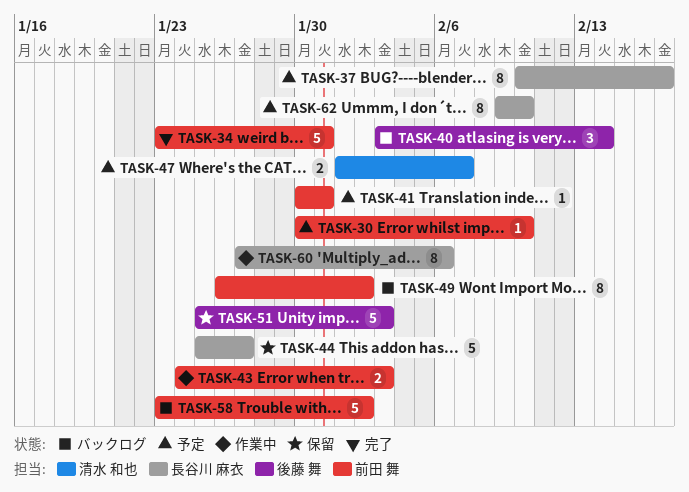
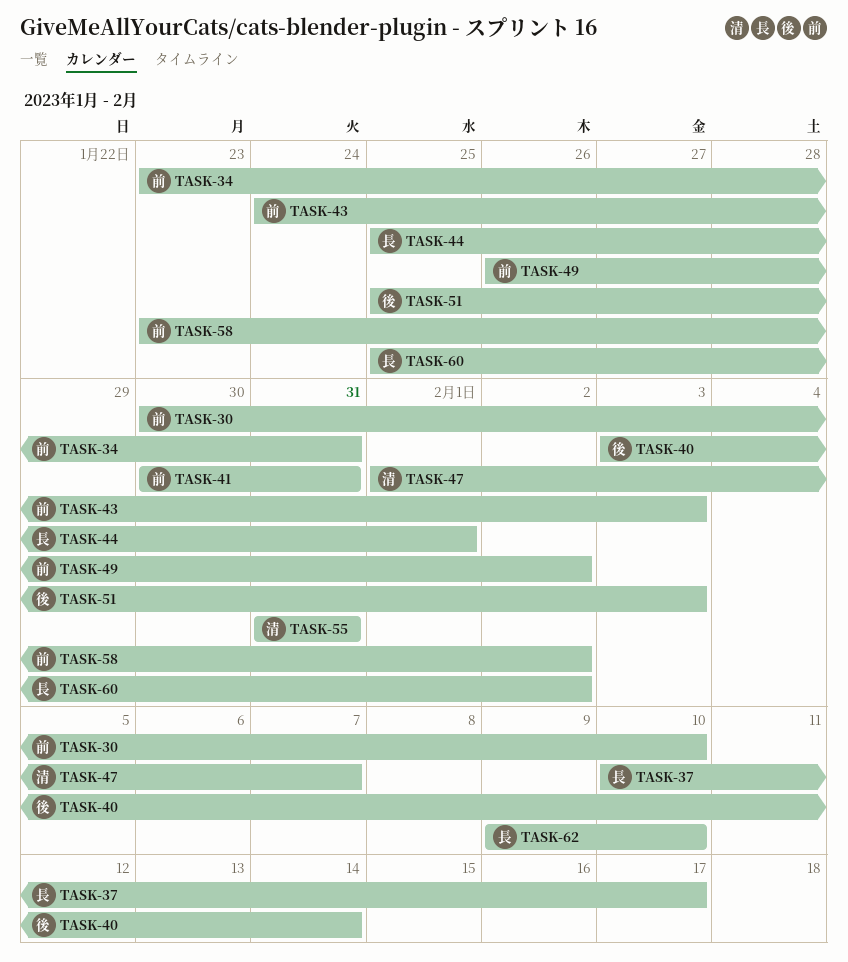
TASK-44, due: Jan 27 -> Feb 1
TASK-55: none -> present
TASK-60, start: Jan 27 -> Jan 25
TASK-60, due: Feb 6 -> Feb 2

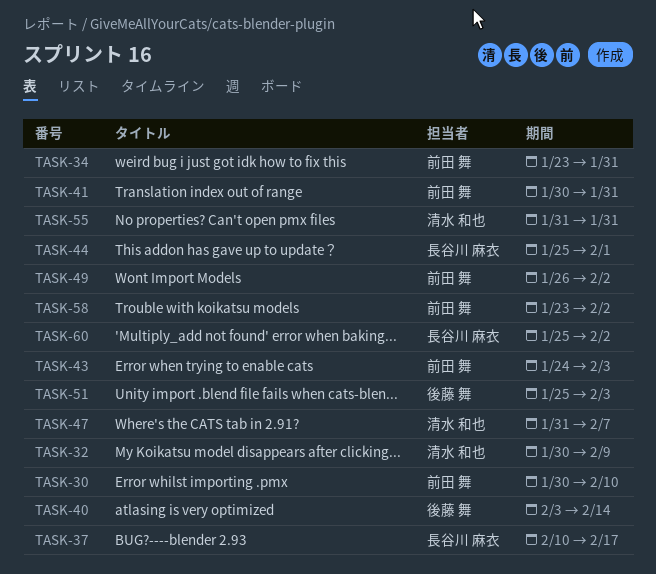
TASK-32: none -> present
TASK-47, start: Feb 1 -> Jan 31
TASK-62: present -> none

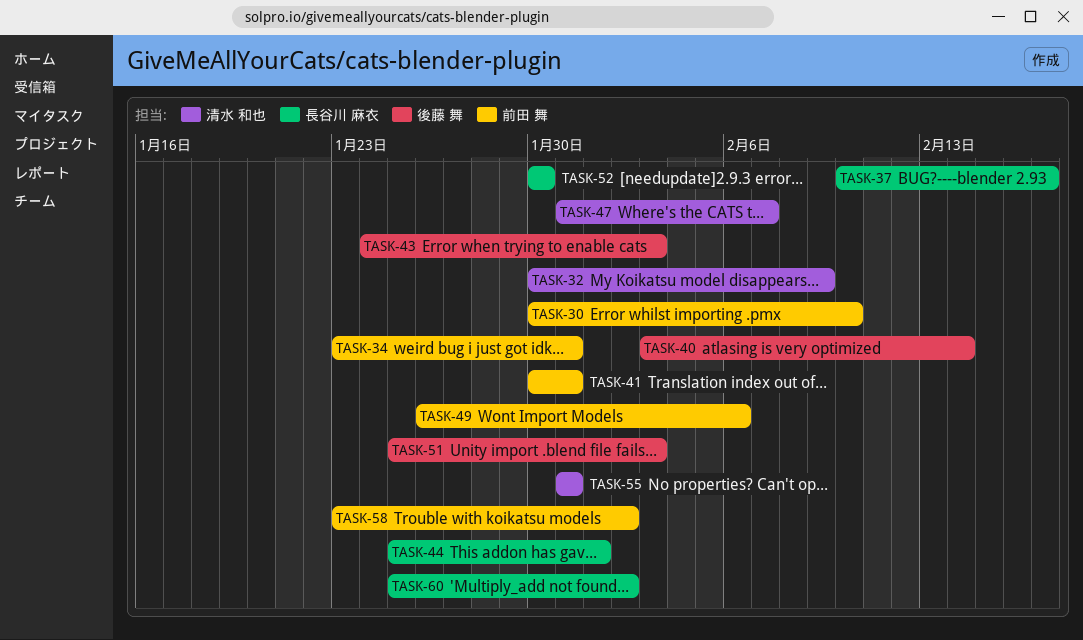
TASK-43, owner: 前田 舞 -> 後藤 舞
TASK-49, due: Feb 2 -> Feb 6
TASK-52: none -> present

